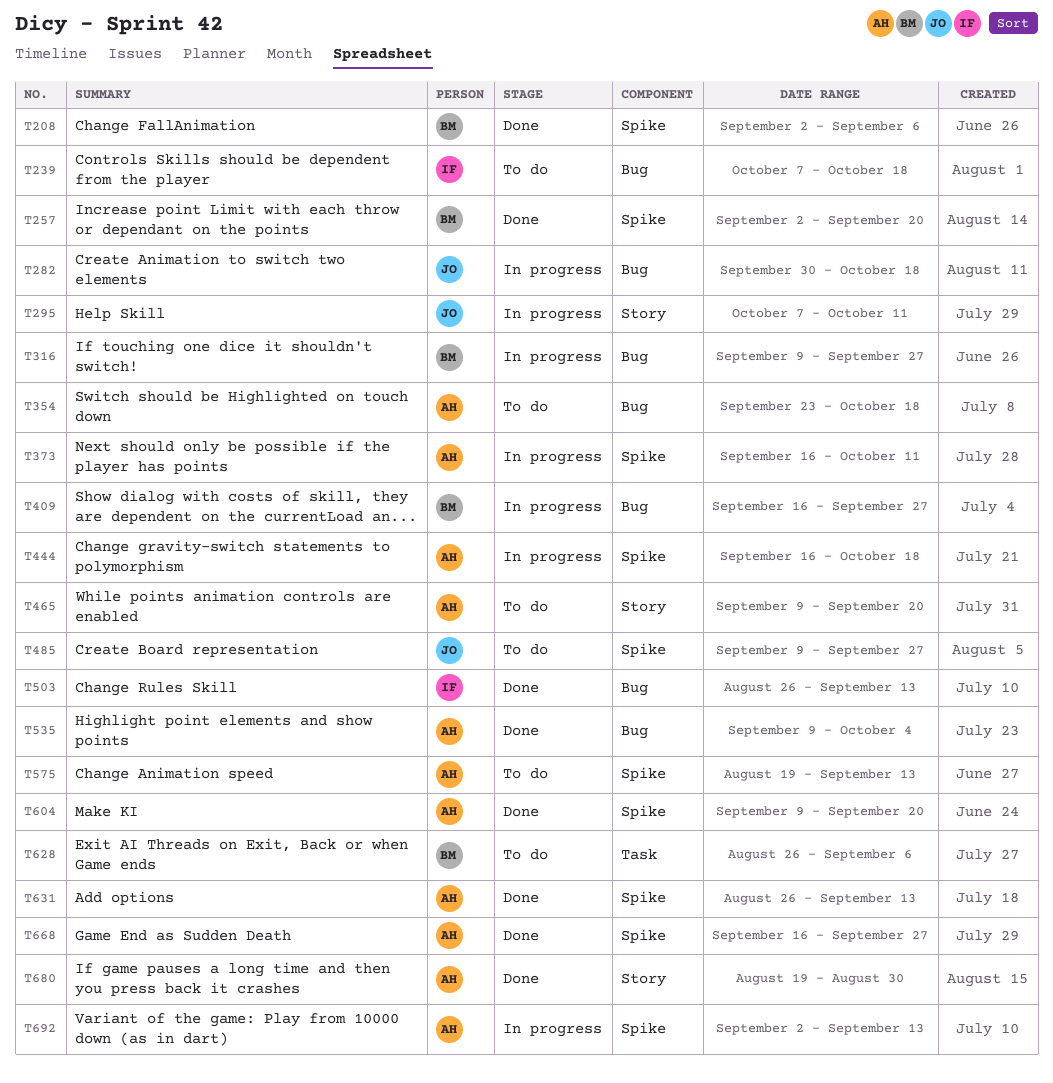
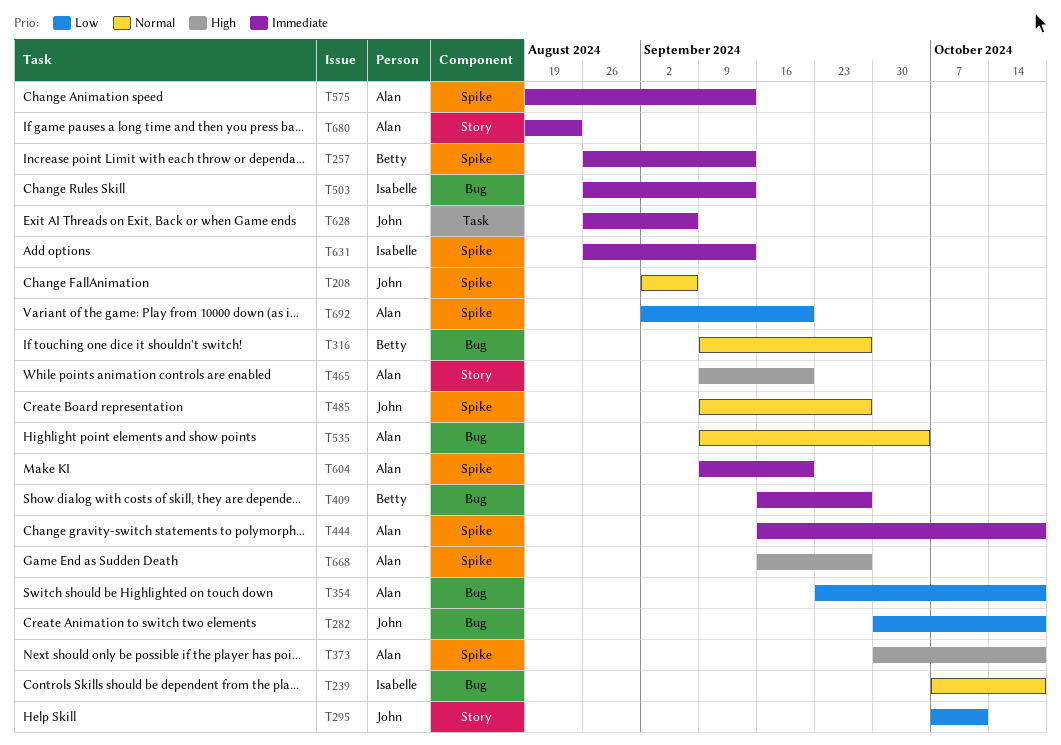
T208, owner: Betty -> John
T257, start: Sep 2 -> Aug 26
T257, due: Sep 20 -> Sep 13
T373, start: Sep 16 -> Sep 30
T373, due: Oct 11 -> Oct 18
T628, owner: Betty -> John
T631, owner: Alan -> Isabelle
T680, due: Aug 30 -> Aug 23
T692, due: Sep 13 -> Sep 20

